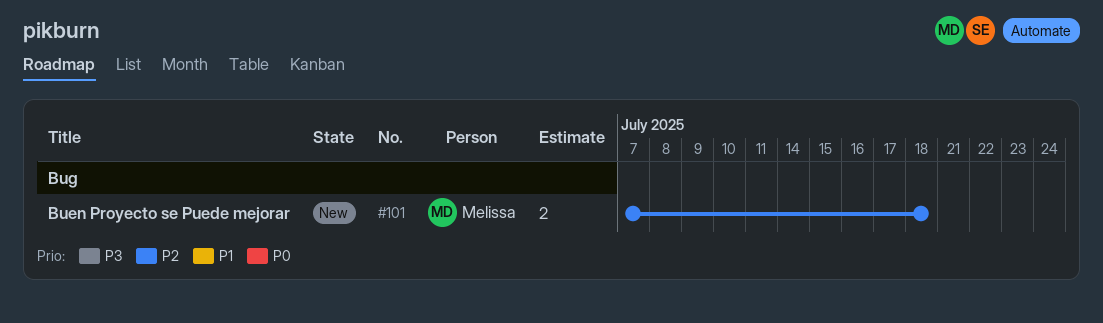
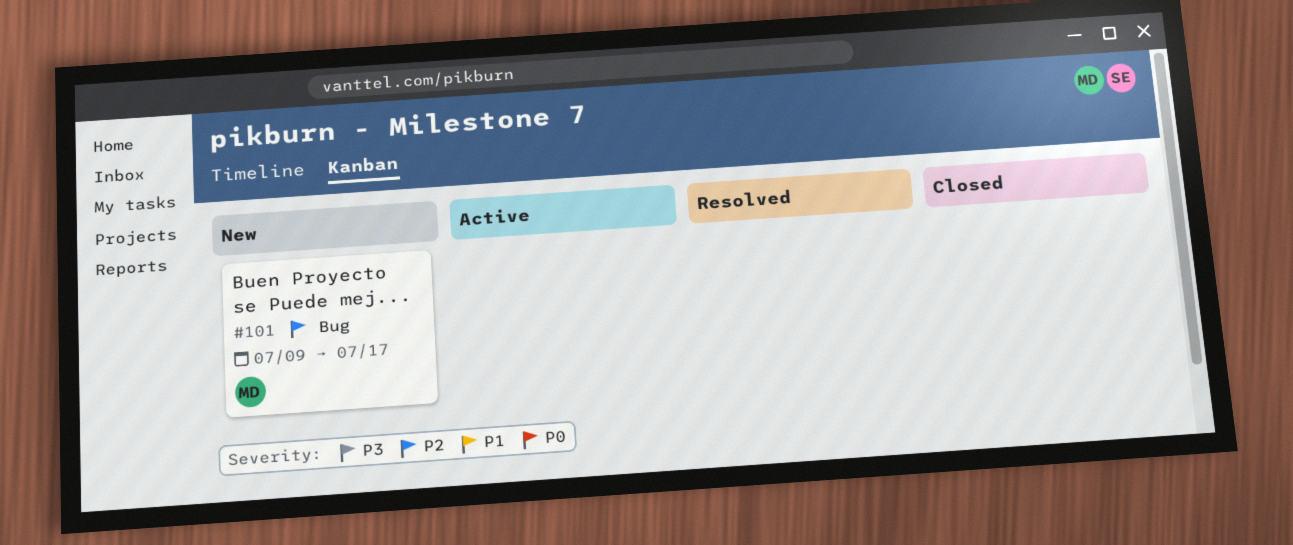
#101, start: Jul 7 -> Jul 9
#101, due: Jul 18 -> Jul 17

